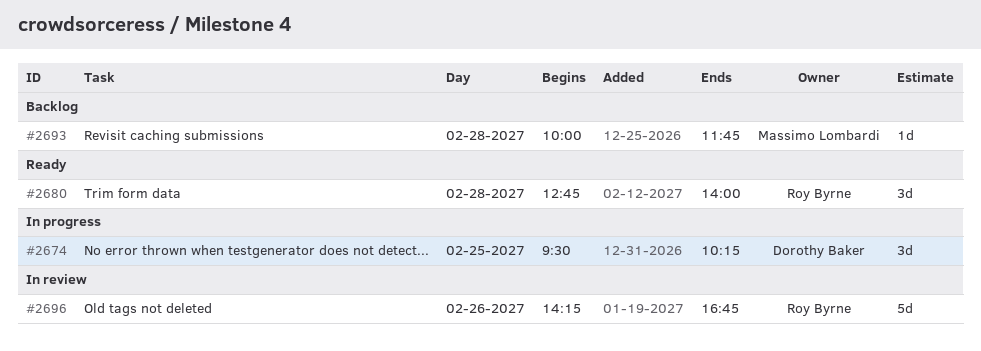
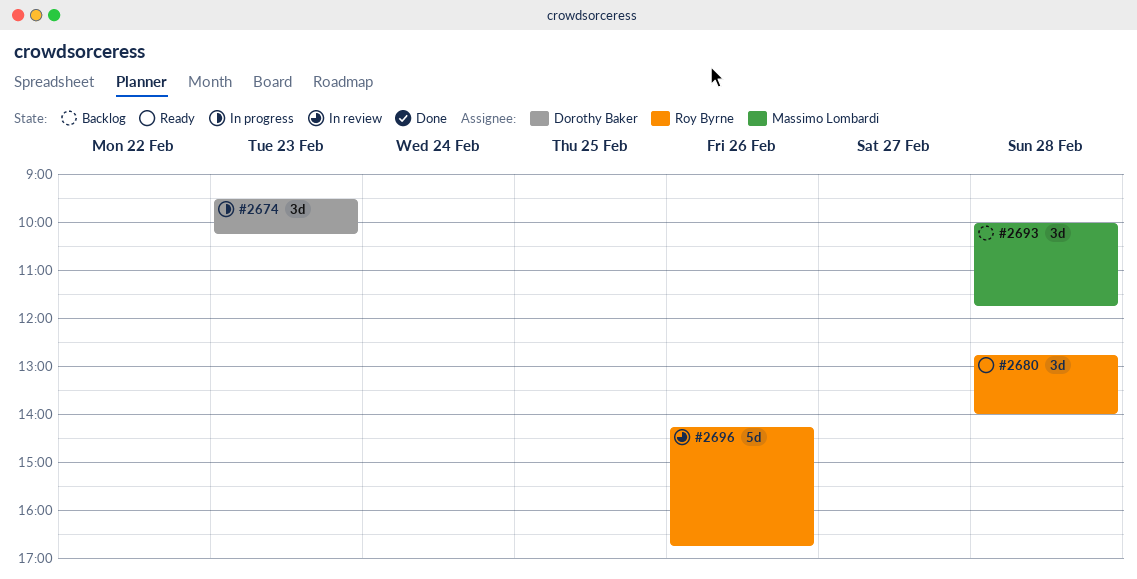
#2674, day: Feb 25 -> Feb 23
#2693, estimate: 1d -> 3d

